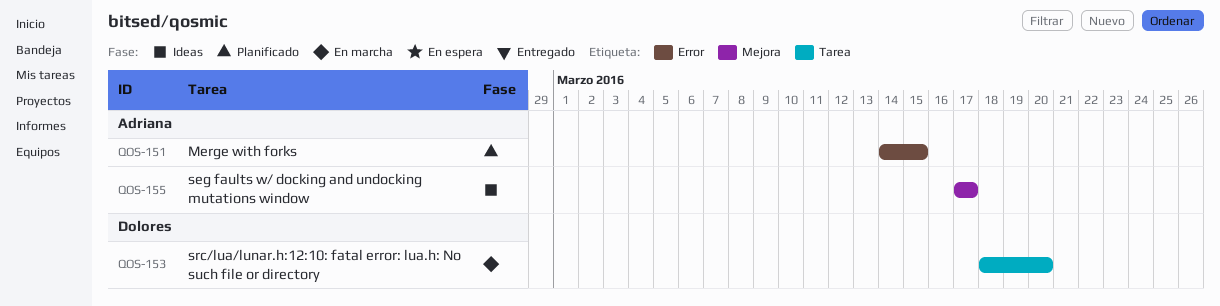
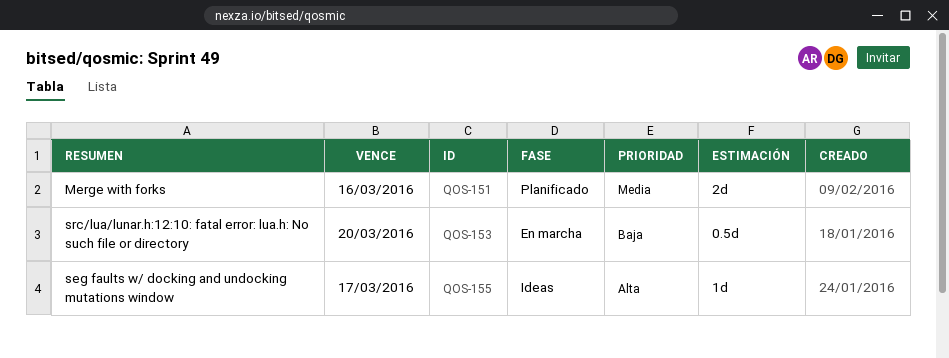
QOS-151, due: Mar 15 -> Mar 16

